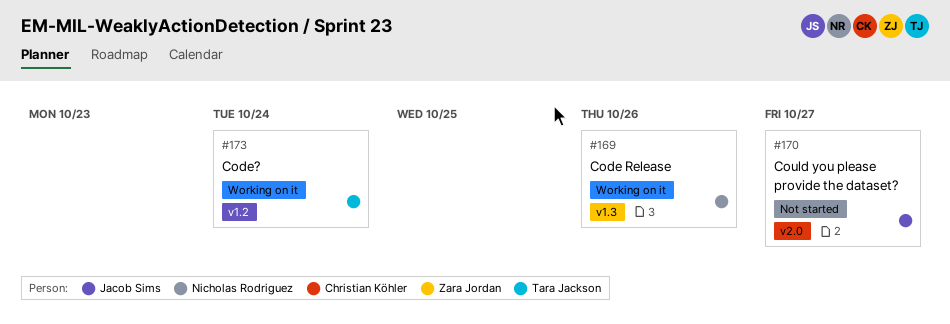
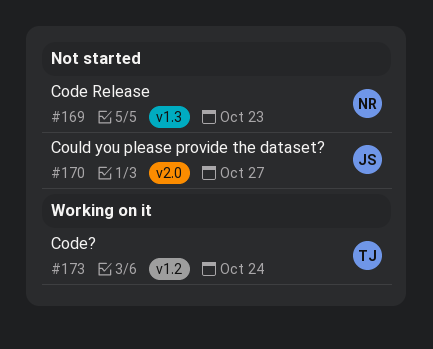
#169, status: Working on it -> Not started
#169, due: Oct 26 -> Oct 23

